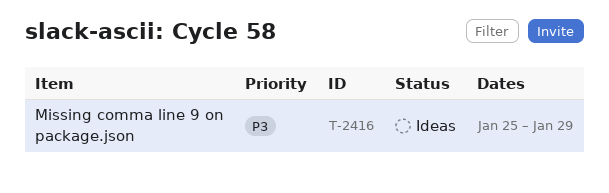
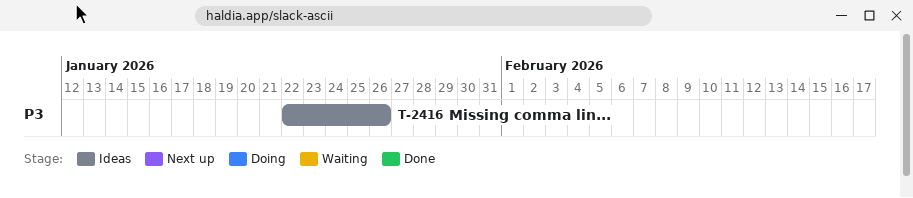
T-2416, start: Jan 25 -> Jan 22
T-2416, due: Jan 29 -> Jan 26

